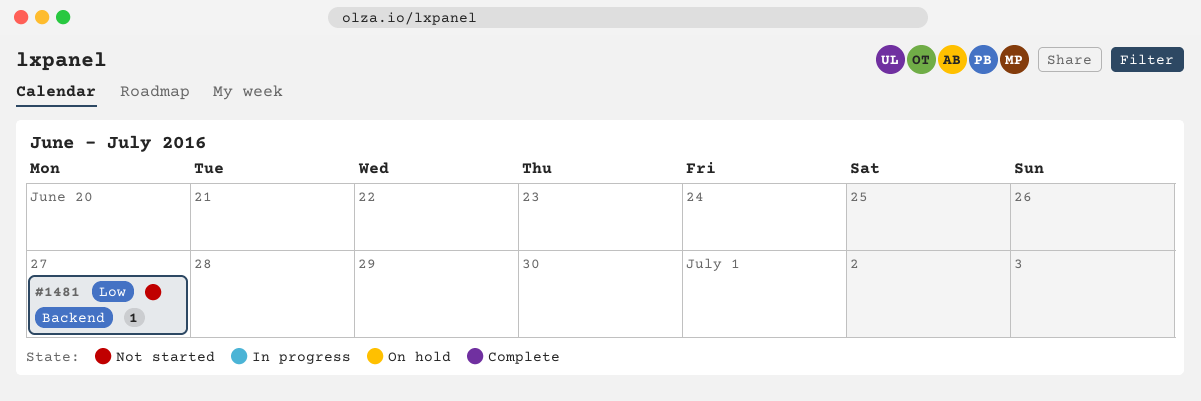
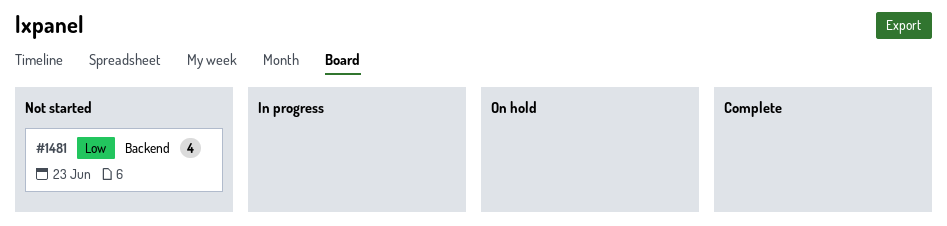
#1481, estimate: 1 -> 4
#1481, due: Jun 27 -> Jun 23

